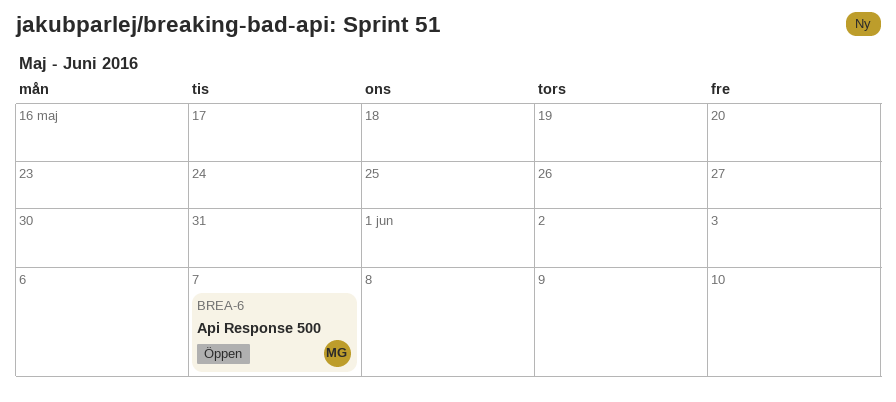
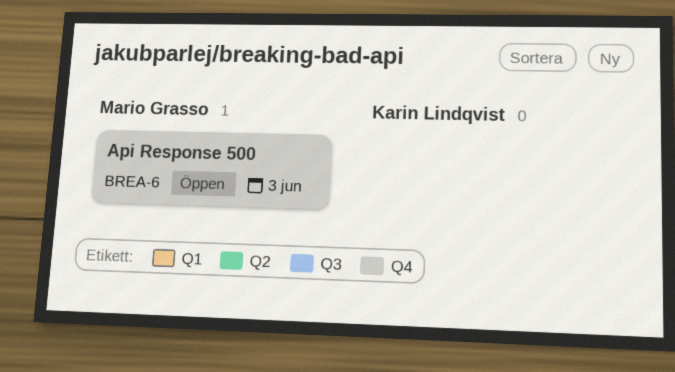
BREA-6, due: Jun 7 -> Jun 3

